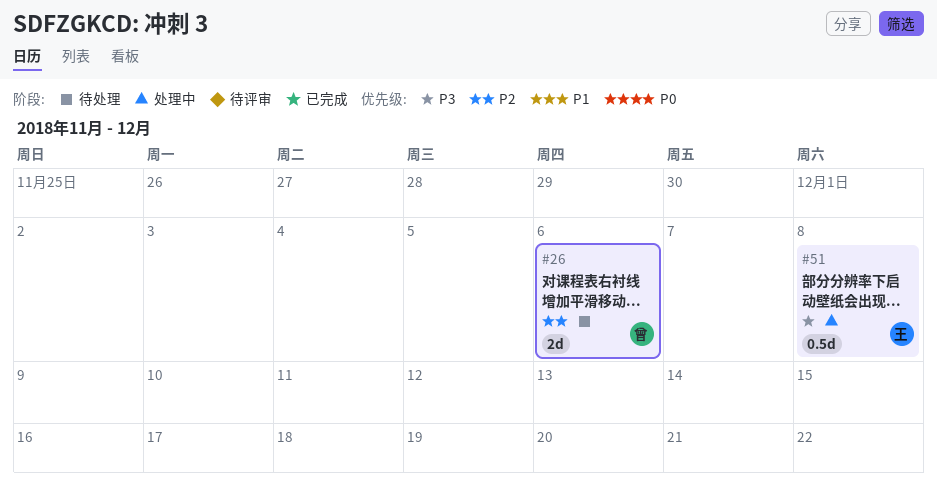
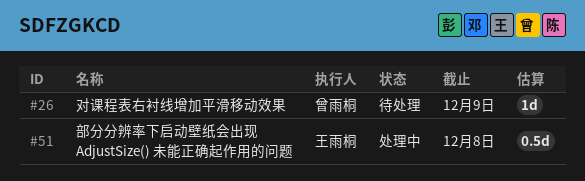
#26, estimate: 2d -> 1d
#26, due: Dec 6 -> Dec 9

